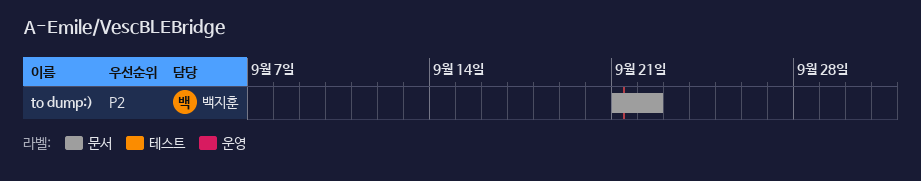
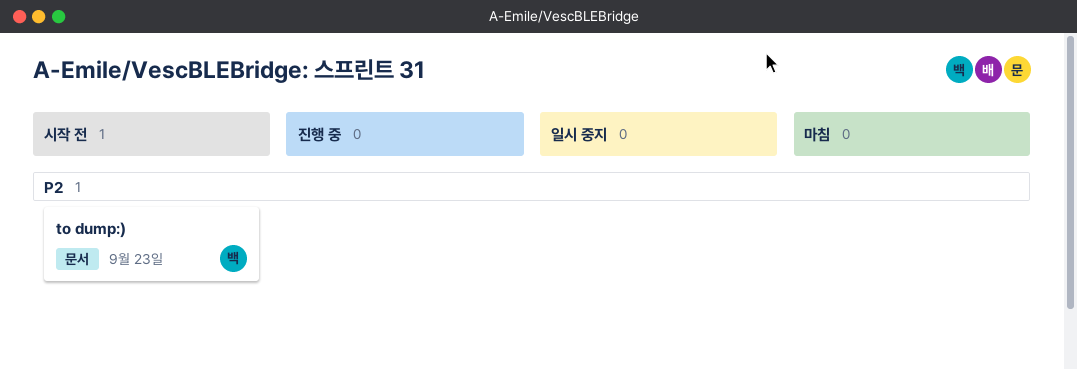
to dump:), due: Sep 22 -> Sep 23

